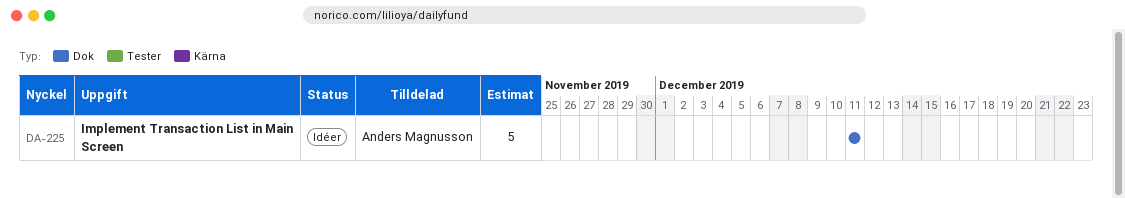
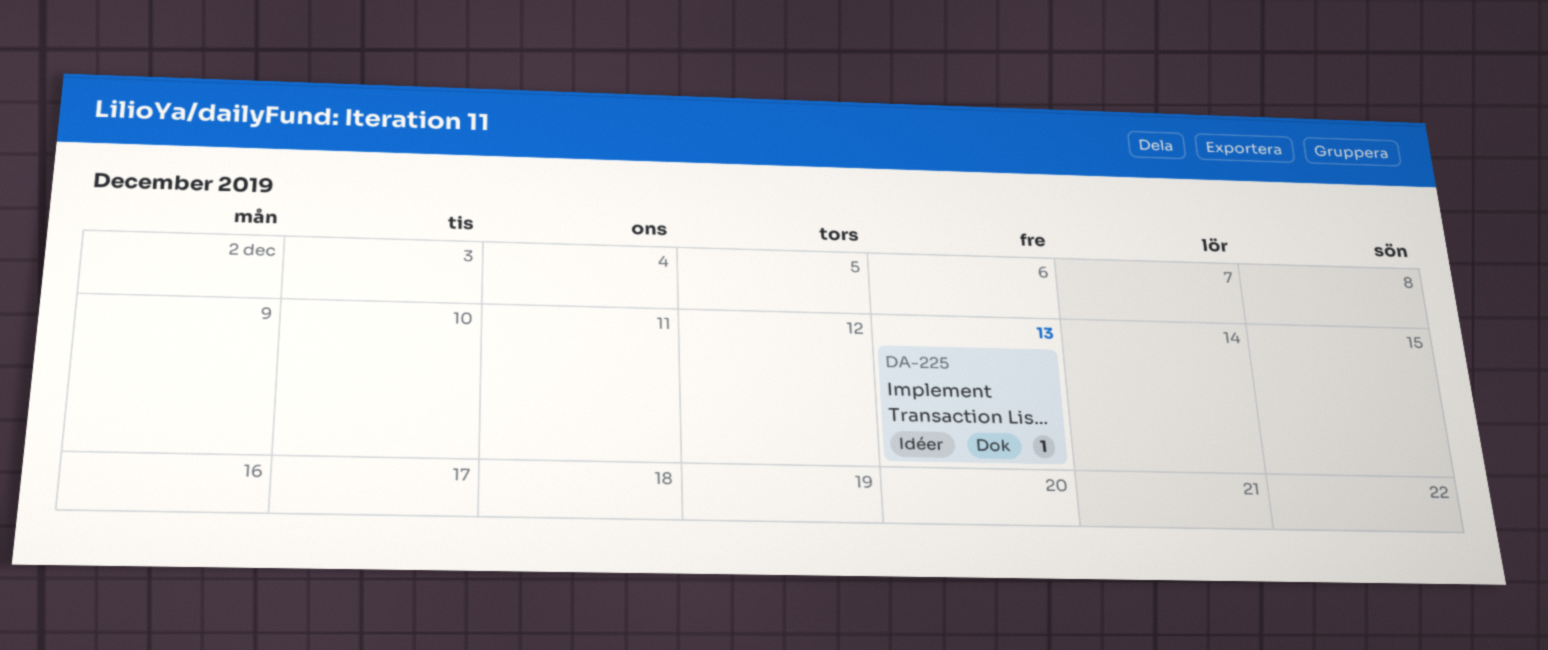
DA-225, estimate: 5 -> 1
DA-225, due: Dec 11 -> Dec 13

